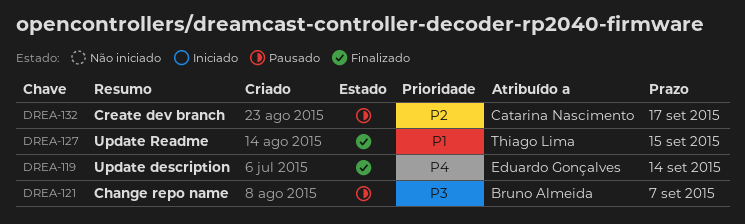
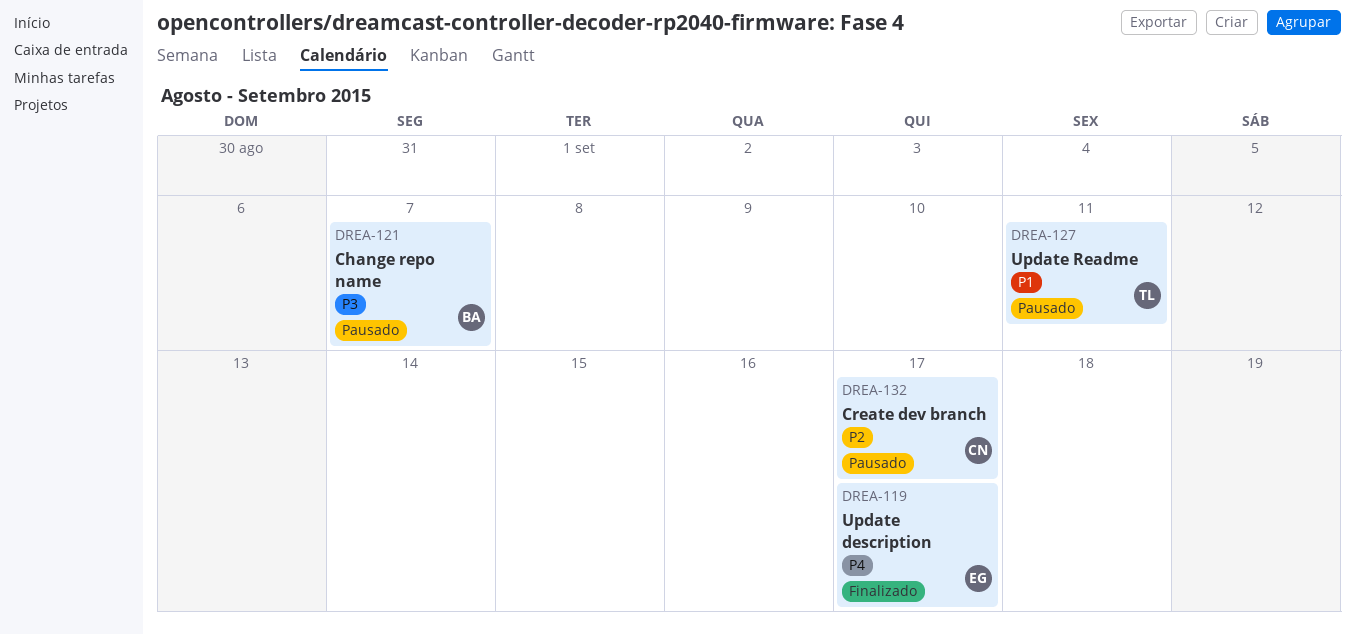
DREA-119, due: Sep 14 -> Sep 17
DREA-127, status: Finalizado -> Pausado
DREA-127, due: Sep 15 -> Sep 11

